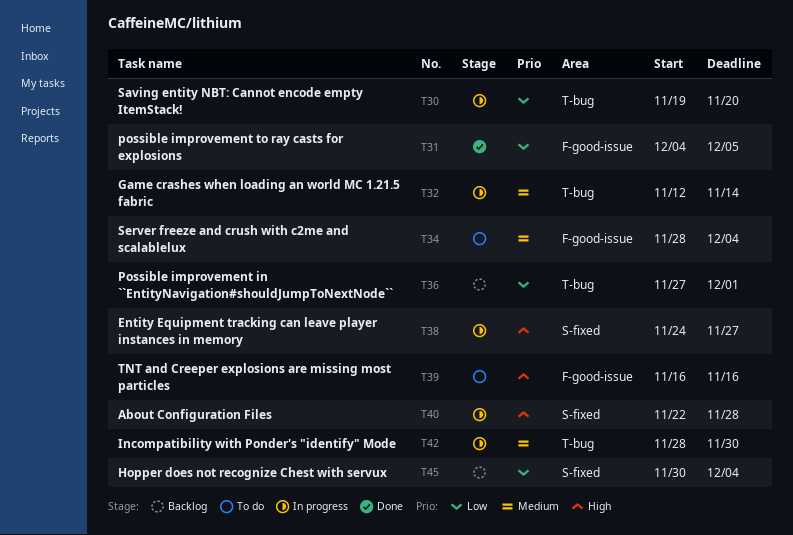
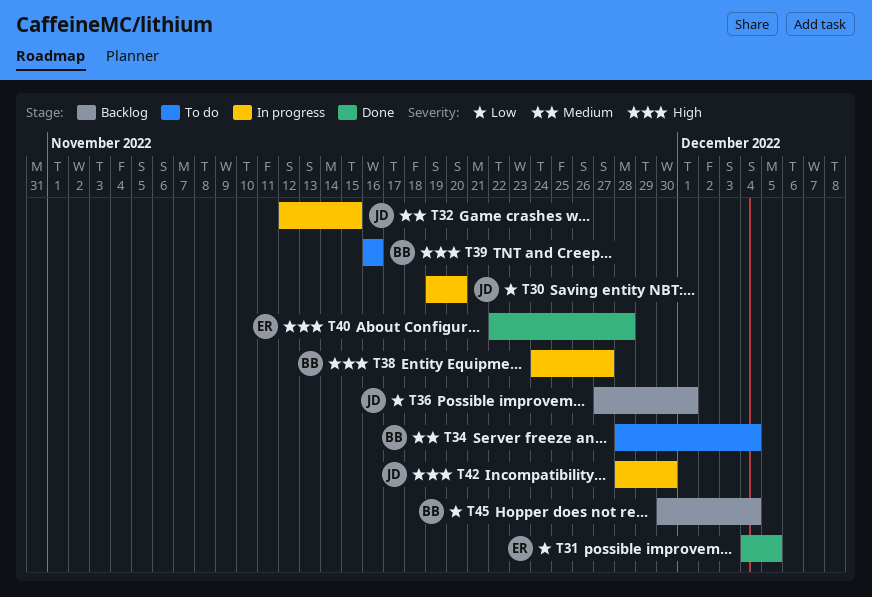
T32, due: Nov 14 -> Nov 15
T40, status: In progress -> Done
T42, priority: Medium -> High

